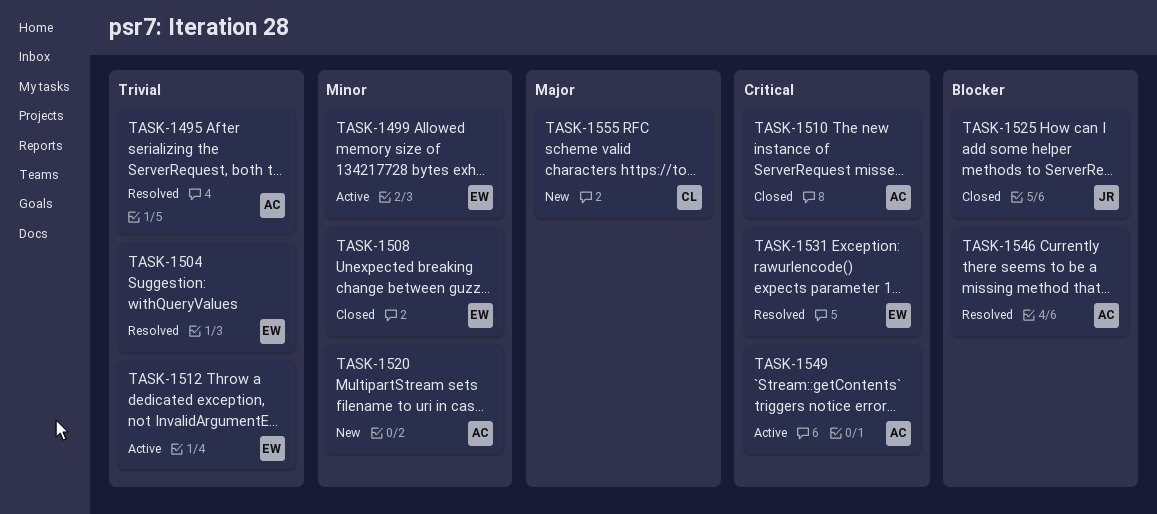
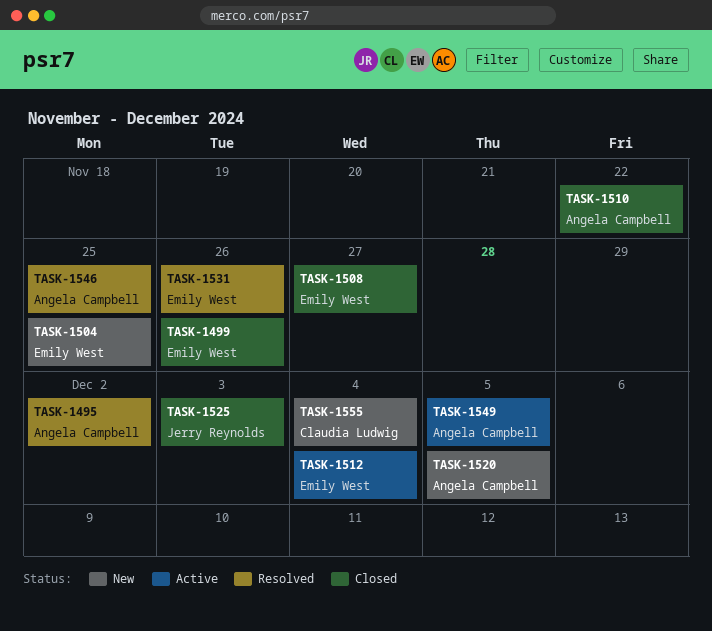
TASK-1499, status: Active -> Closed
TASK-1504, status: Resolved -> New

